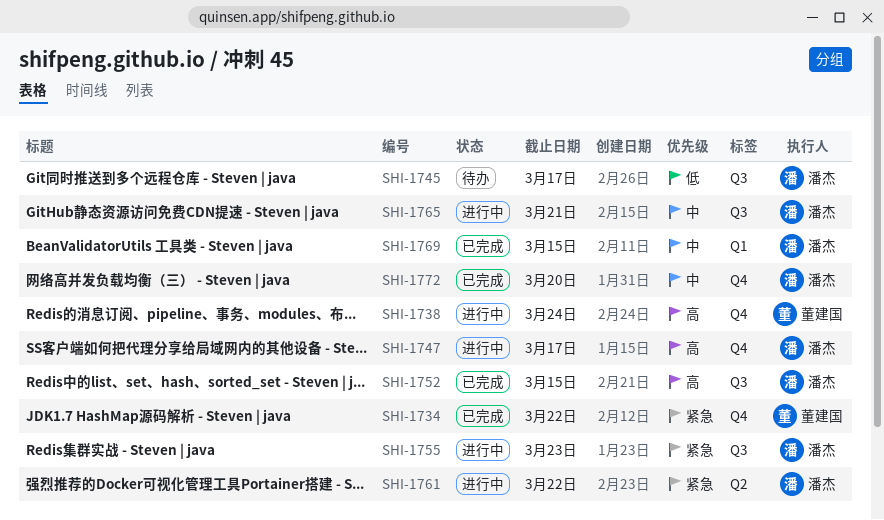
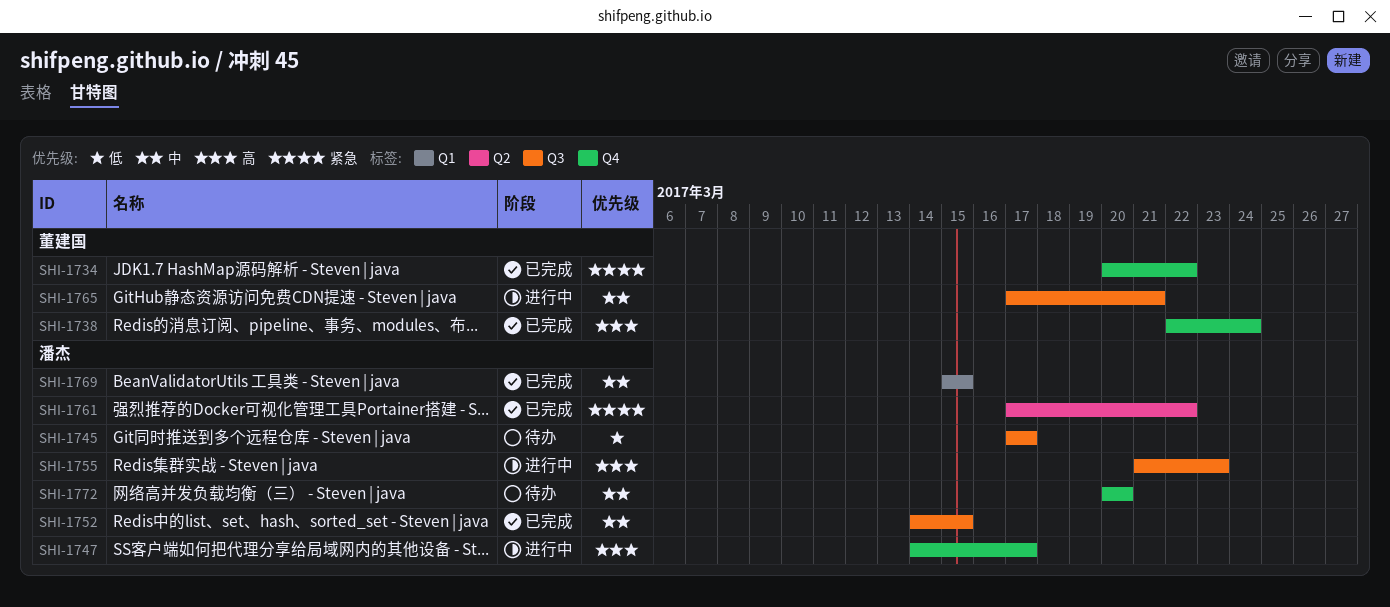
SHI-1738, status: 进行中 -> 已完成
SHI-1752, priority: 高 -> 中
SHI-1755, priority: 紧急 -> 高
SHI-1761, status: 进行中 -> 已完成
SHI-1765, owner: 潘杰 -> 董建国
SHI-1772, status: 已完成 -> 待办

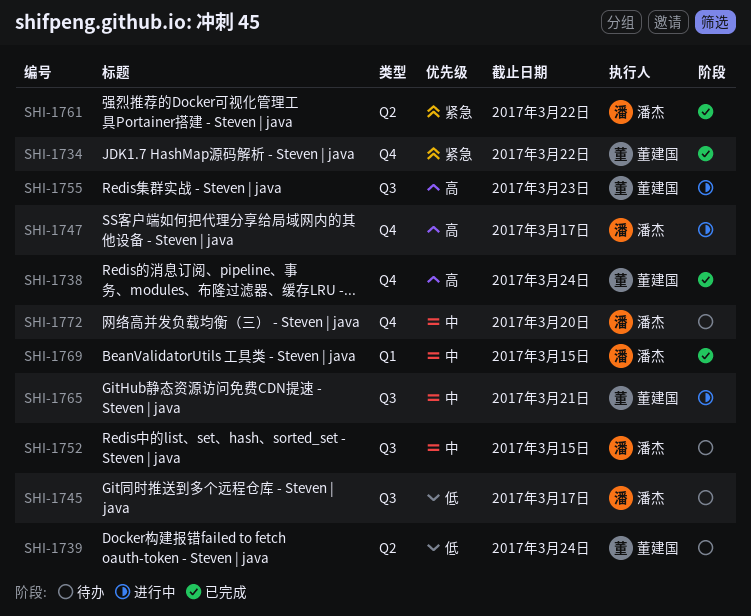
SHI-1739: none -> present
SHI-1752, status: 已完成 -> 待办
SHI-1755, owner: 潘杰 -> 董建国

